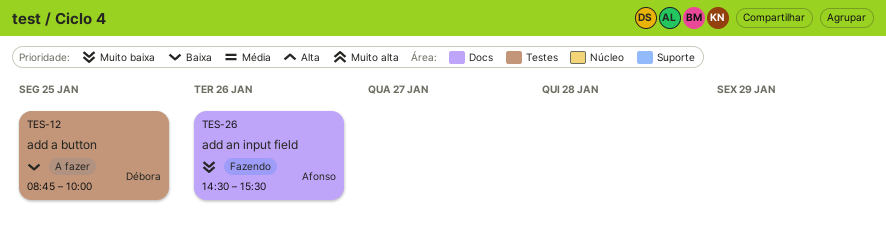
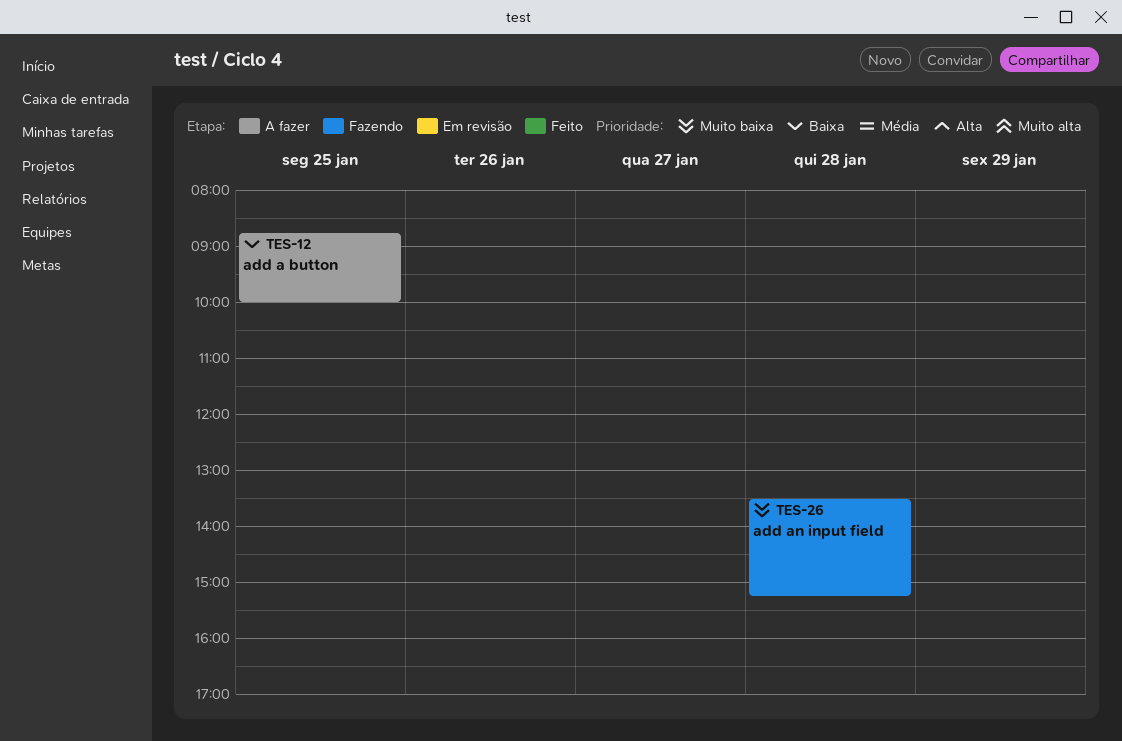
TES-26, day: Jan 26 -> Jan 28
TES-26, begins: 14:30 -> 13:30
TES-26, ends: 15:30 -> 15:15

